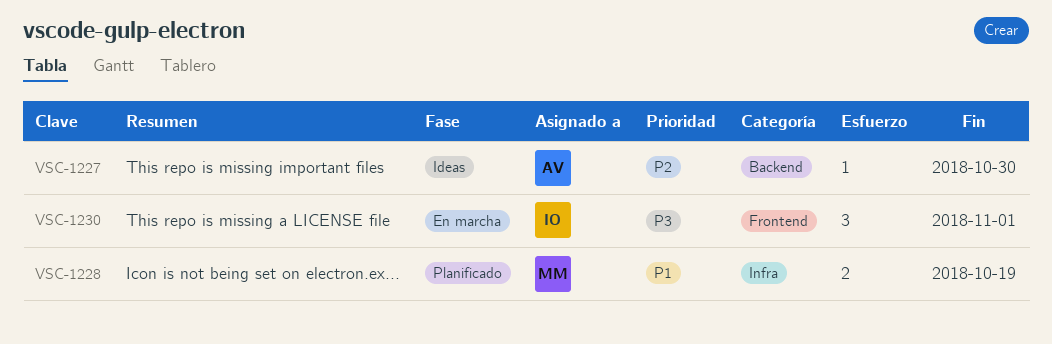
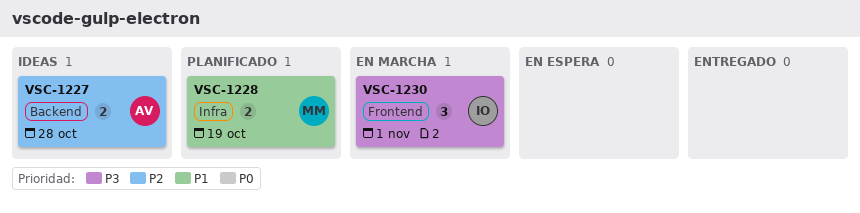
VSC-1227, estimate: 1 -> 2
VSC-1227, due: Oct 30 -> Oct 28

